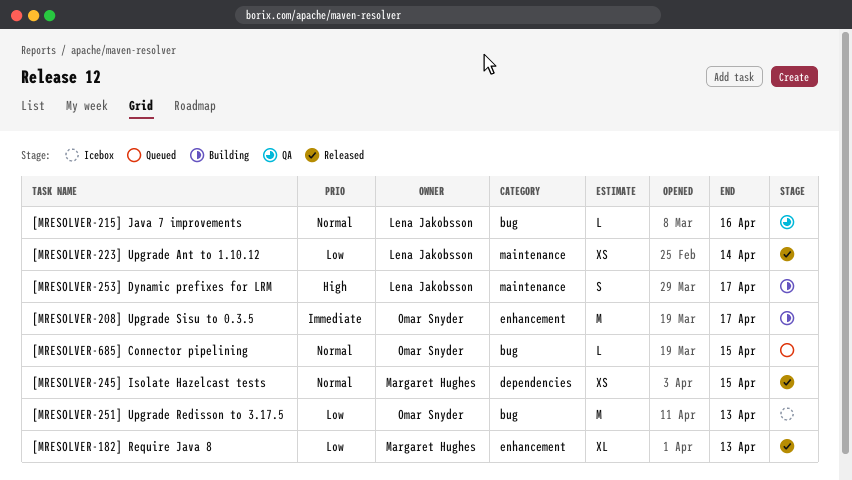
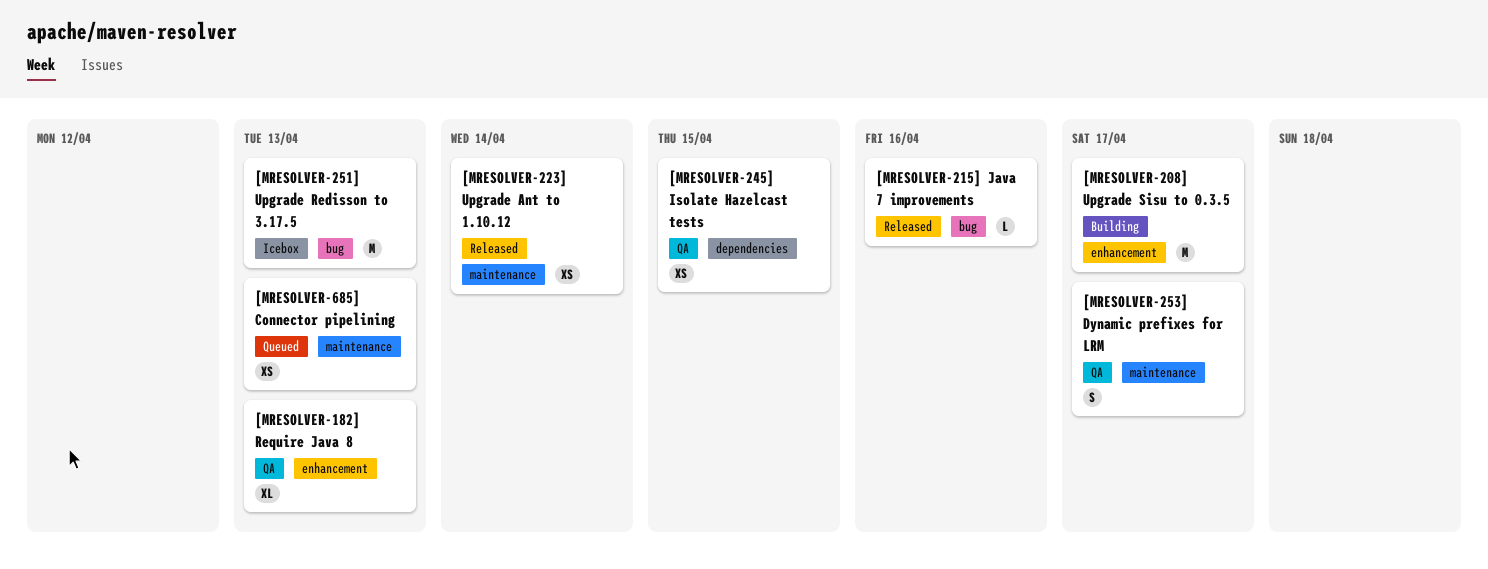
[MRESOLVER-182] Require Java 8, status: Released -> QA
[MRESOLVER-215] Java 7 improvements, status: QA -> Released
[MRESOLVER-245] Isolate Hazelcast tests, status: Released -> QA
[MRESOLVER-253] Dynamic prefixes for LRM, status: Building -> QA
[MRESOLVER-685] Connector pipelining, label: bug -> maintenance
[MRESOLVER-685] Connector pipelining, estimate: L -> XS
[MRESOLVER-685] Connector pipelining, due: Apr 15 -> Apr 13

